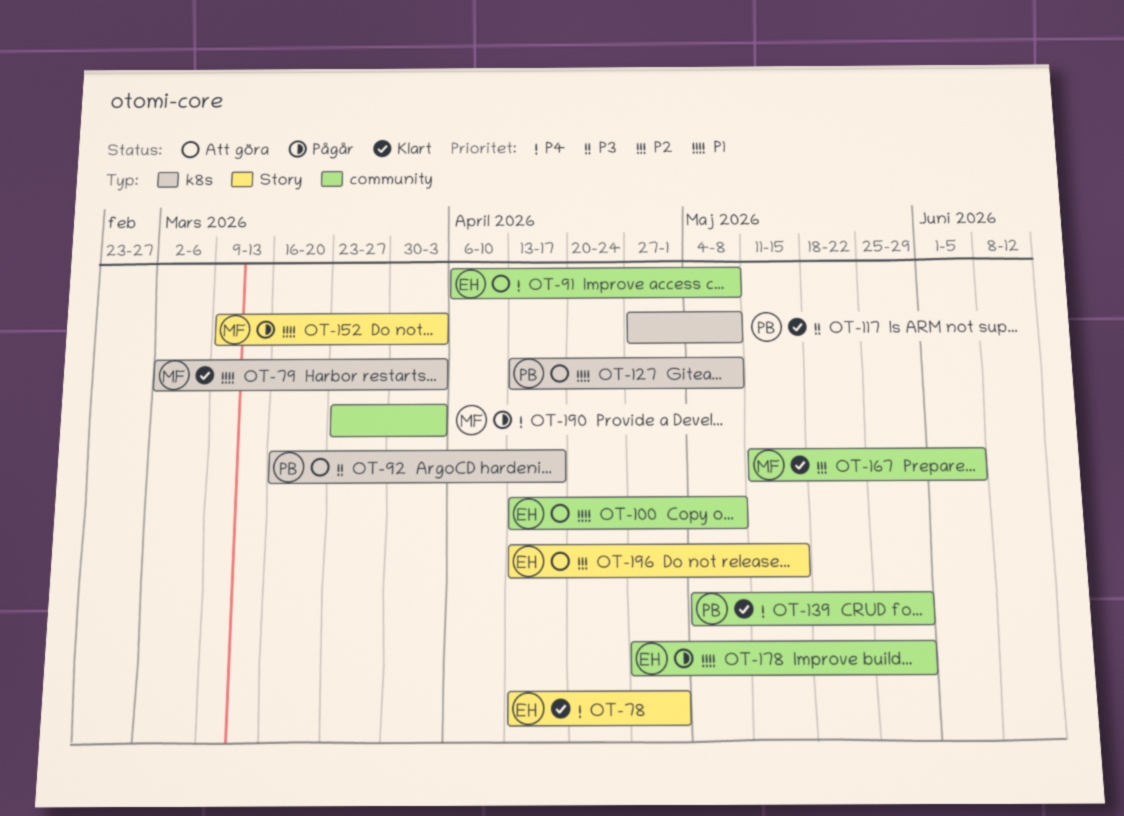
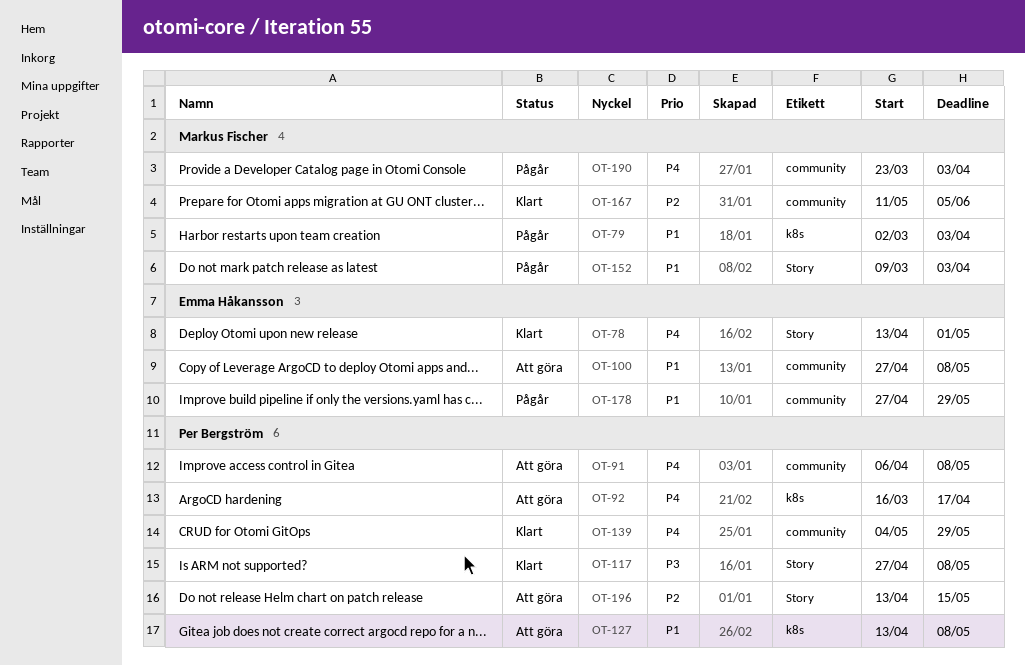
OT-79, status: Klart -> Pågår
OT-91, owner: Emma Håkansson -> Per Bergström
OT-92, priority: P3 -> P4
OT-100, start: Apr 13 -> Apr 27
OT-117, label: k8s -> Story
OT-196, owner: Emma Håkansson -> Per Bergström

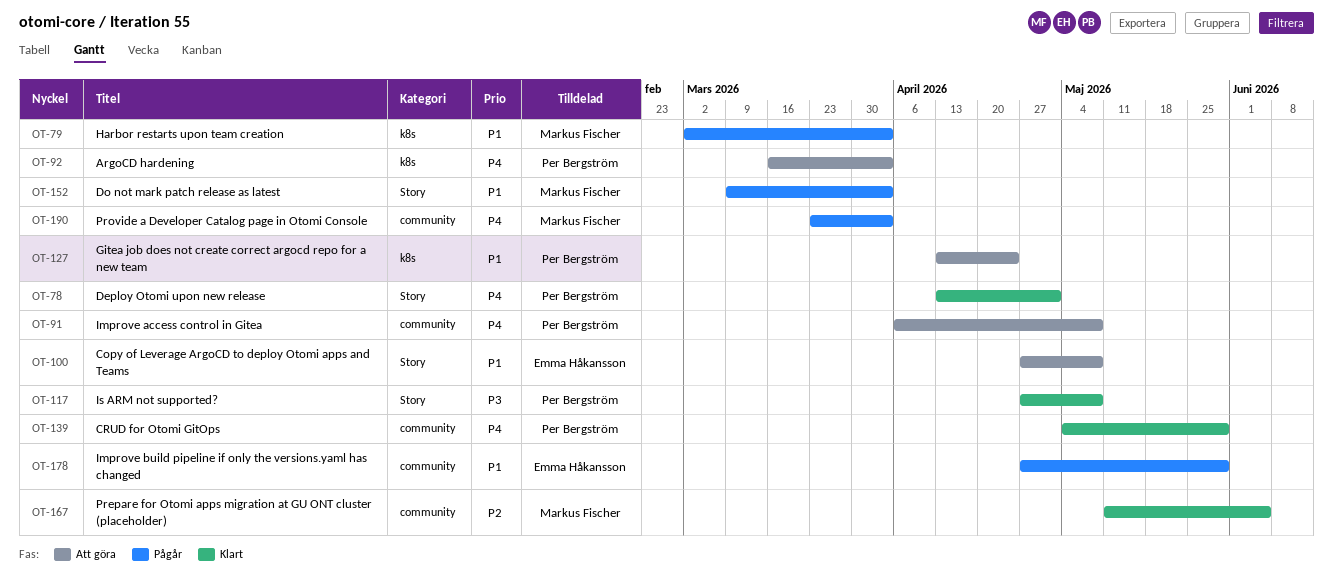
OT-78, owner: Emma Håkansson -> Per Bergström
OT-92, due: Apr 17 -> Apr 3
OT-100, label: community -> Story
OT-127, due: May 8 -> Apr 24
OT-196: present -> none

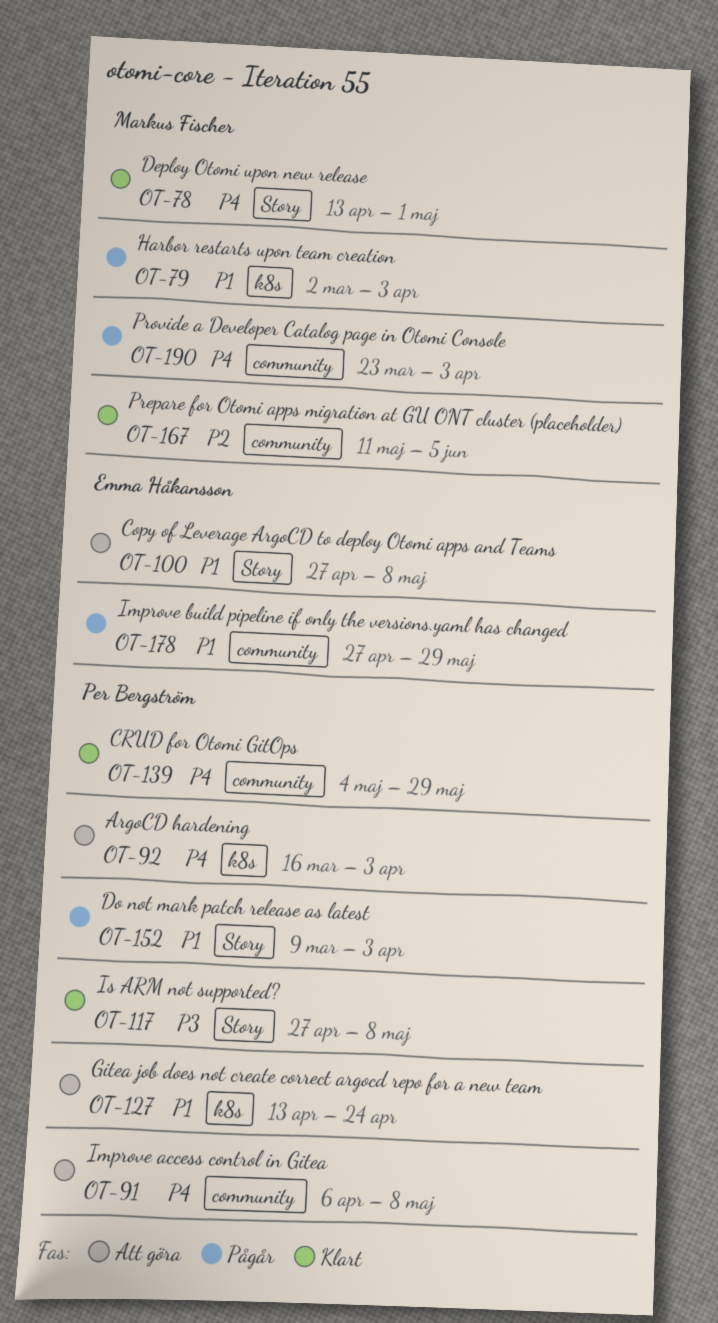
OT-78, owner: Per Bergström -> Markus Fischer
OT-152, owner: Markus Fischer -> Per Bergström

